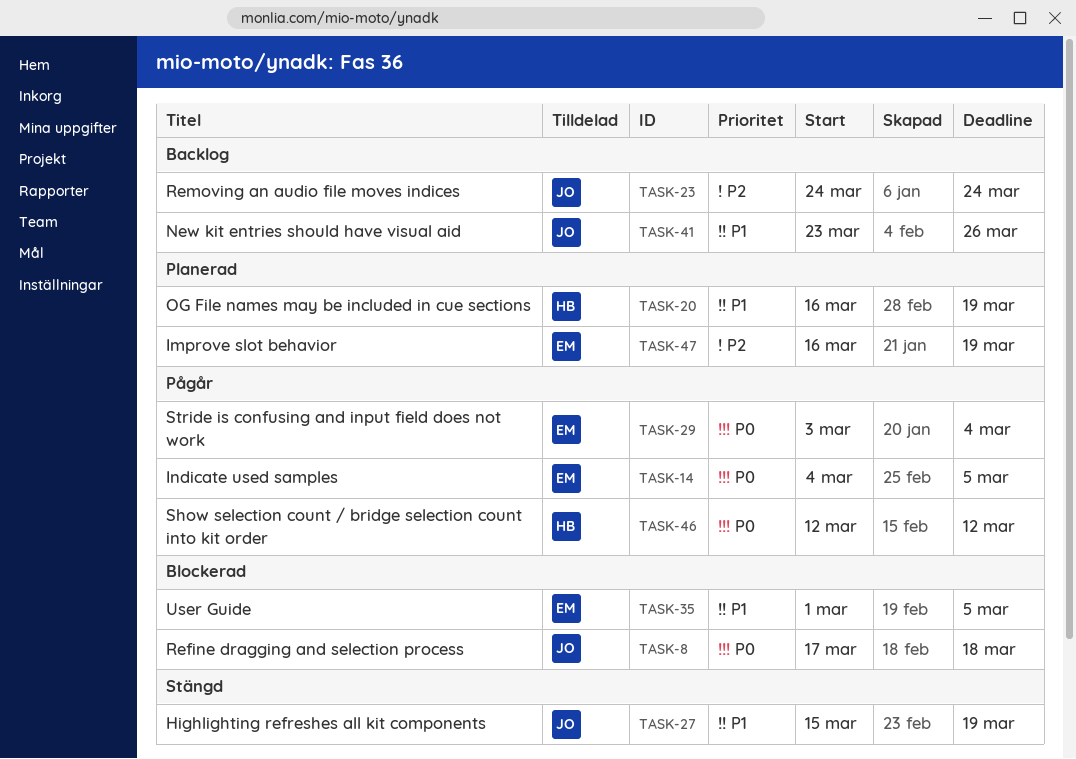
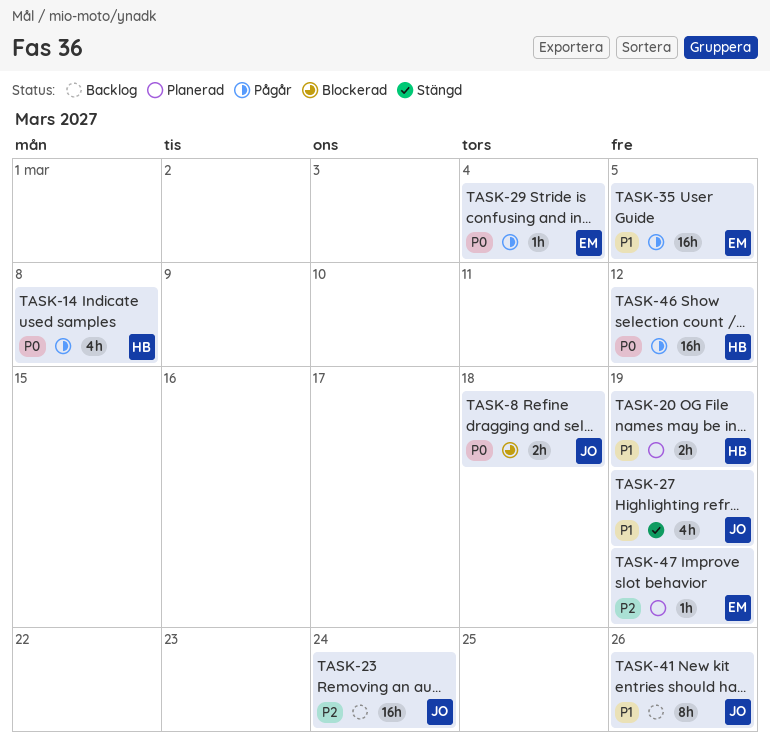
TASK-14, owner: EM -> HB
TASK-14, due: Mar 5 -> Mar 8
TASK-35, status: Blockerad -> Pågår

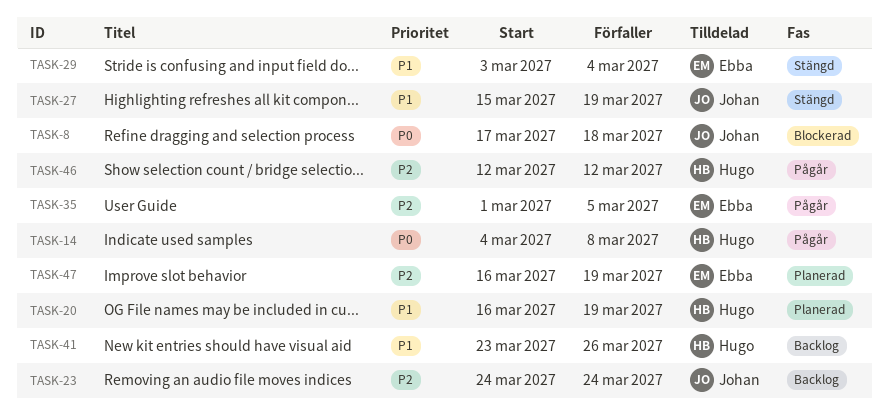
TASK-29, status: Pågår -> Stängd
TASK-29, priority: P0 -> P1
TASK-35, priority: P1 -> P2
TASK-41, owner: Johan -> Hugo
TASK-46, priority: P0 -> P2

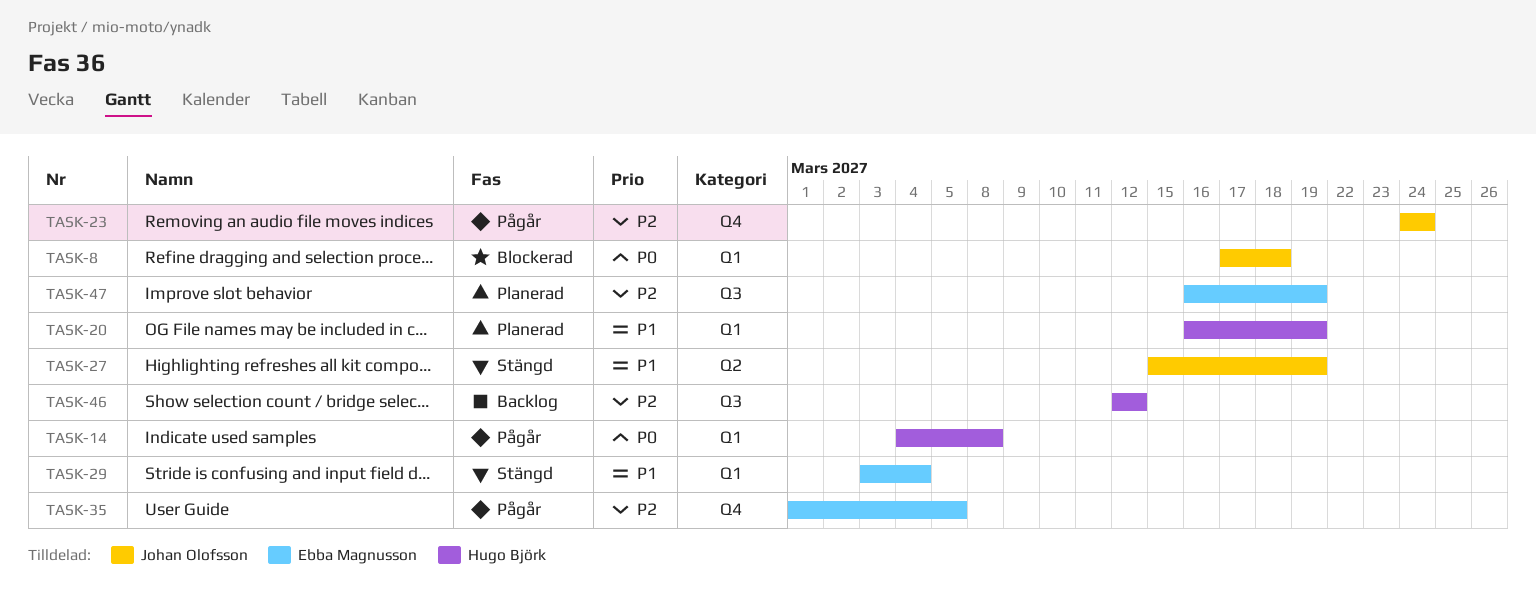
TASK-23, status: Backlog -> Pågår
TASK-41: present -> none
TASK-46, status: Pågår -> Backlog

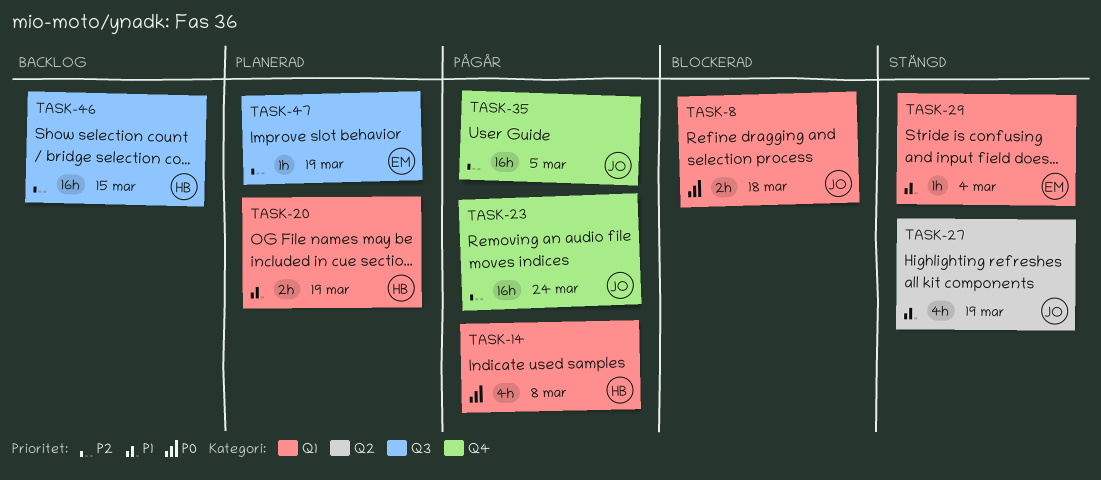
TASK-35, owner: Ebba Magnusson -> Johan Olofsson
TASK-46, due: Mar 12 -> Mar 15

